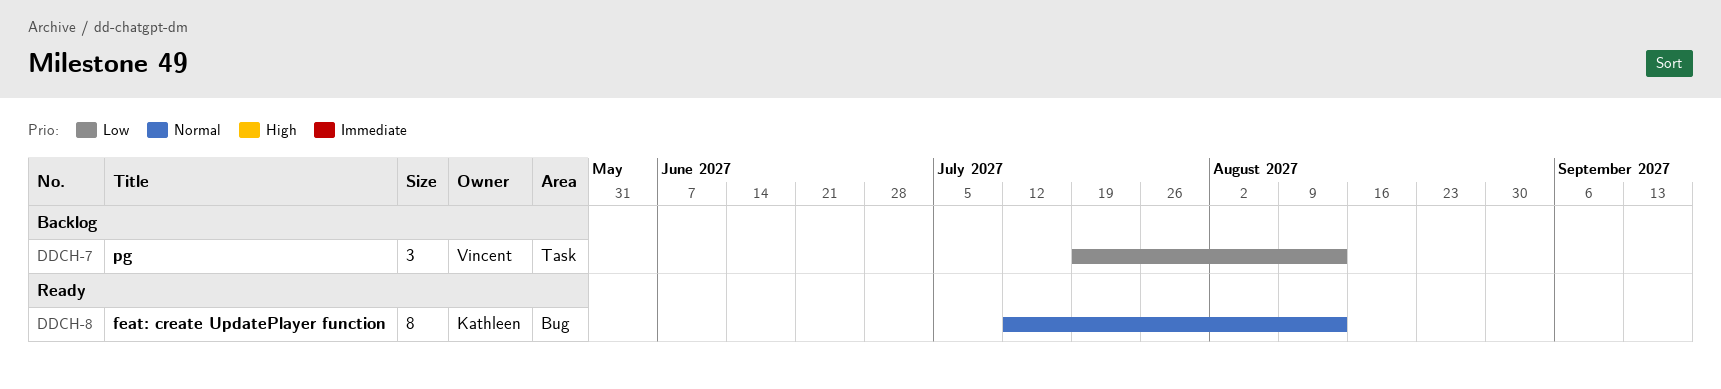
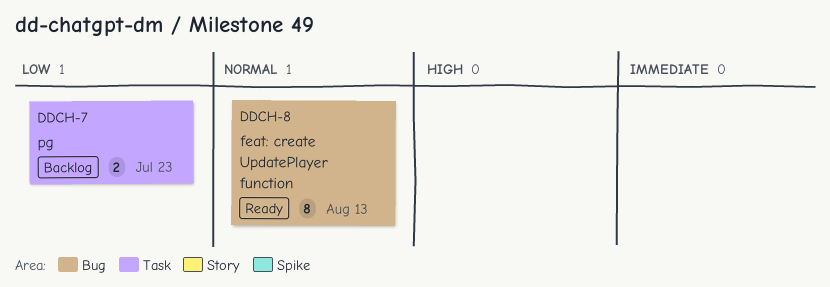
DDCH-7, estimate: 3 -> 2
DDCH-7, due: Aug 13 -> Jul 23

